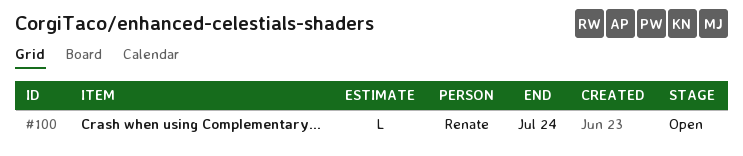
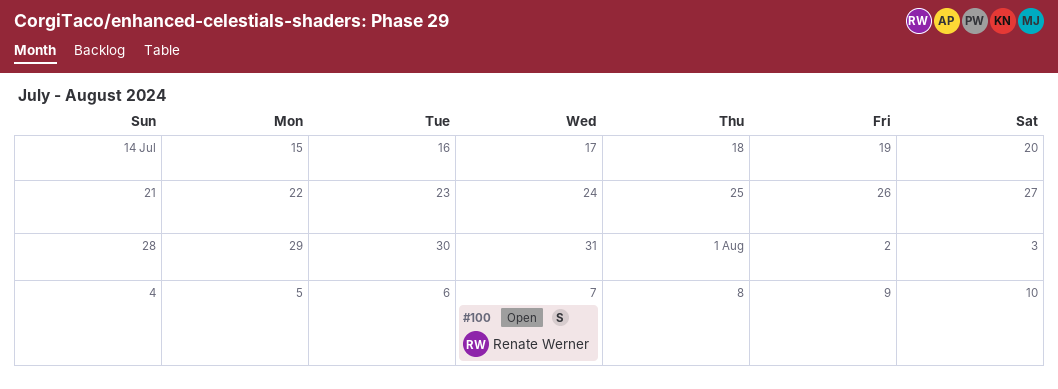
#100, estimate: L -> S
#100, due: Jul 24 -> Aug 7

